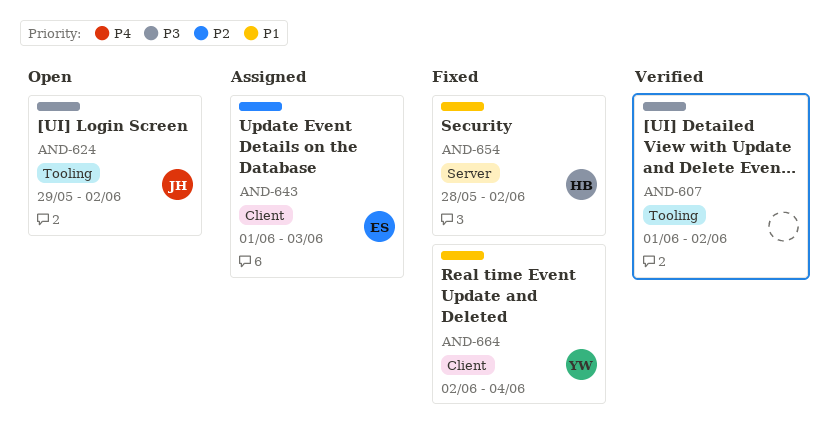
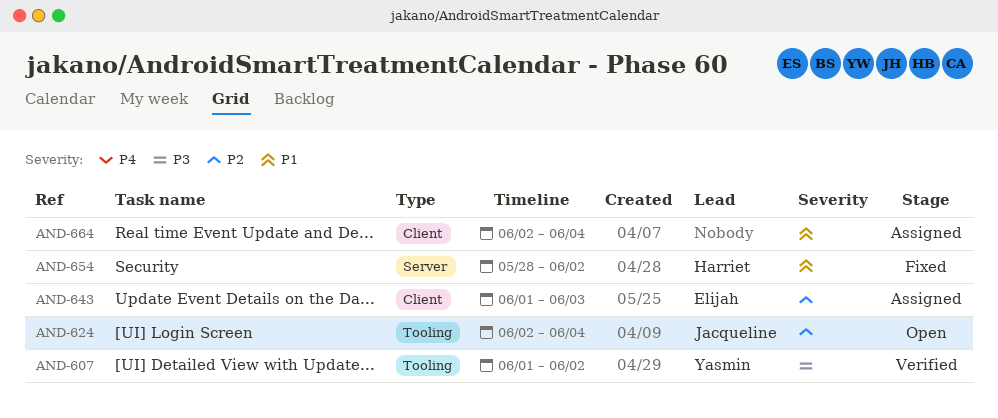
AND-607, owner: none -> Yasmin
AND-624, priority: P3 -> P2
AND-624, start: May 29 -> Jun 2
AND-624, due: Jun 2 -> Jun 4
AND-664, status: Fixed -> Assigned
AND-664, owner: Yasmin -> none

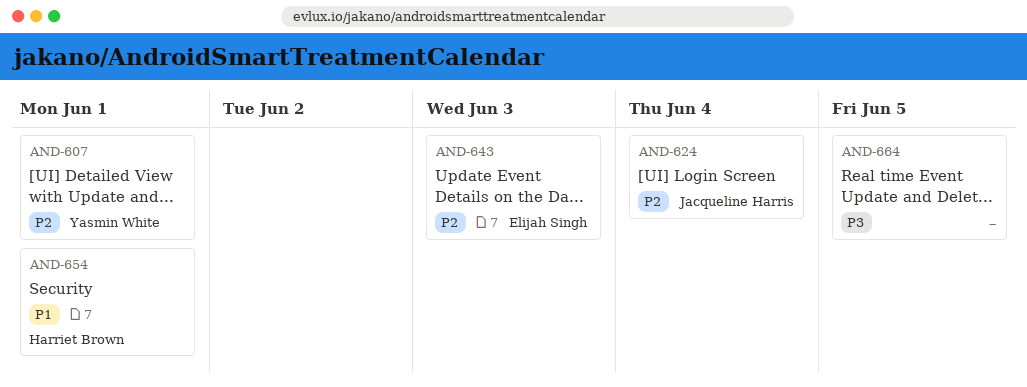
AND-607, priority: P3 -> P2
AND-607, due: Jun 2 -> Jun 1
AND-654, due: Jun 2 -> Jun 1
AND-664, priority: P1 -> P3
AND-664, due: Jun 4 -> Jun 5

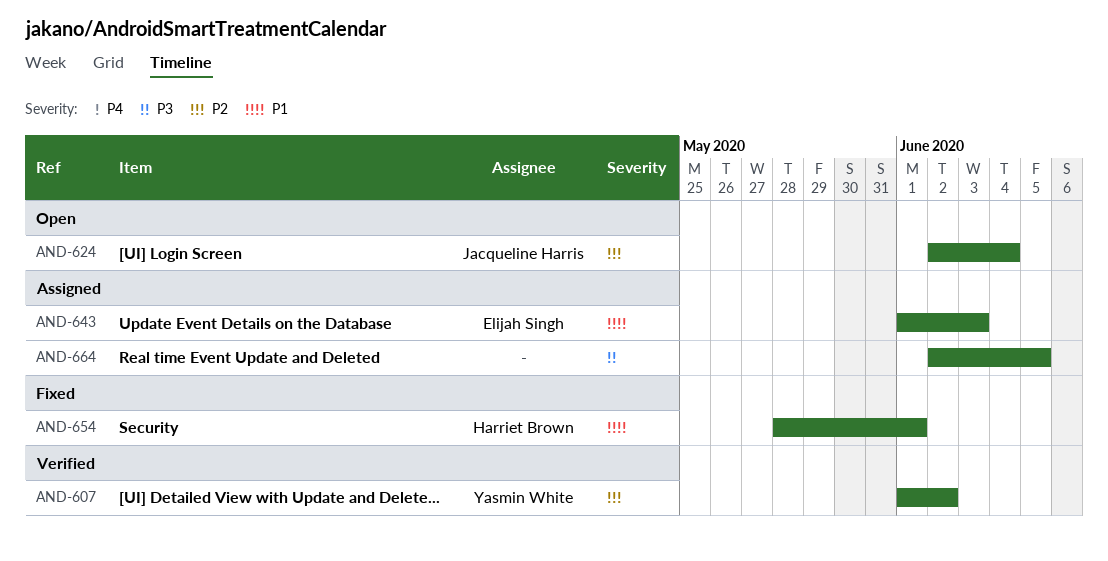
AND-607, due: Jun 1 -> Jun 2
AND-643, priority: P2 -> P1

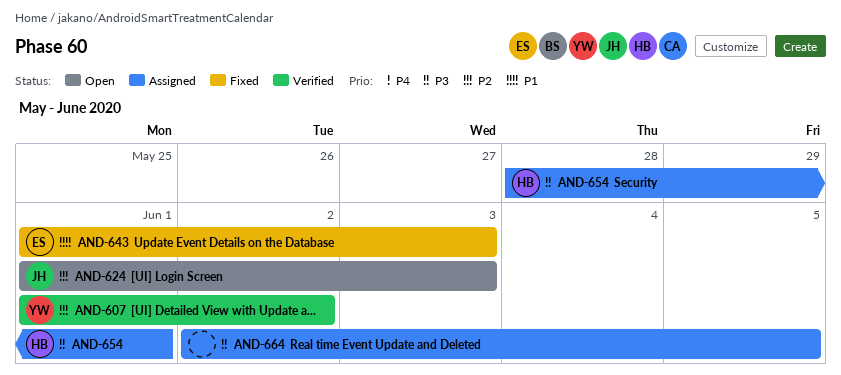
AND-624, start: Jun 2 -> Jun 1
AND-624, due: Jun 4 -> Jun 3
AND-643, status: Assigned -> Fixed
AND-654, status: Fixed -> Assigned
AND-654, priority: P1 -> P3

